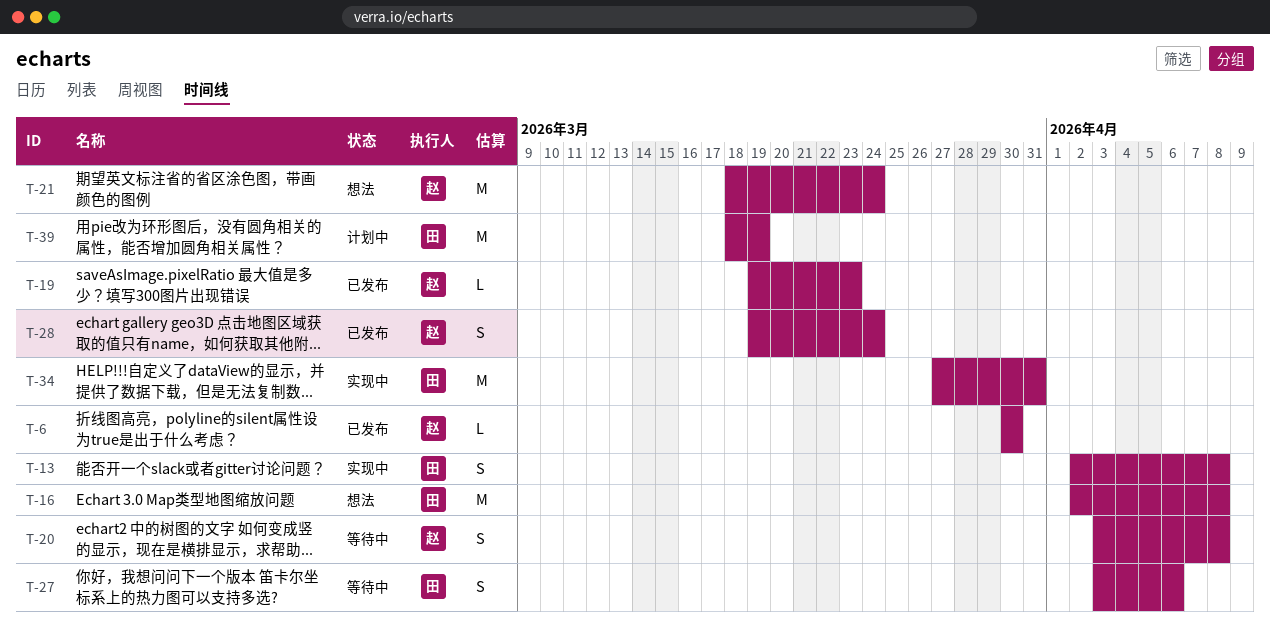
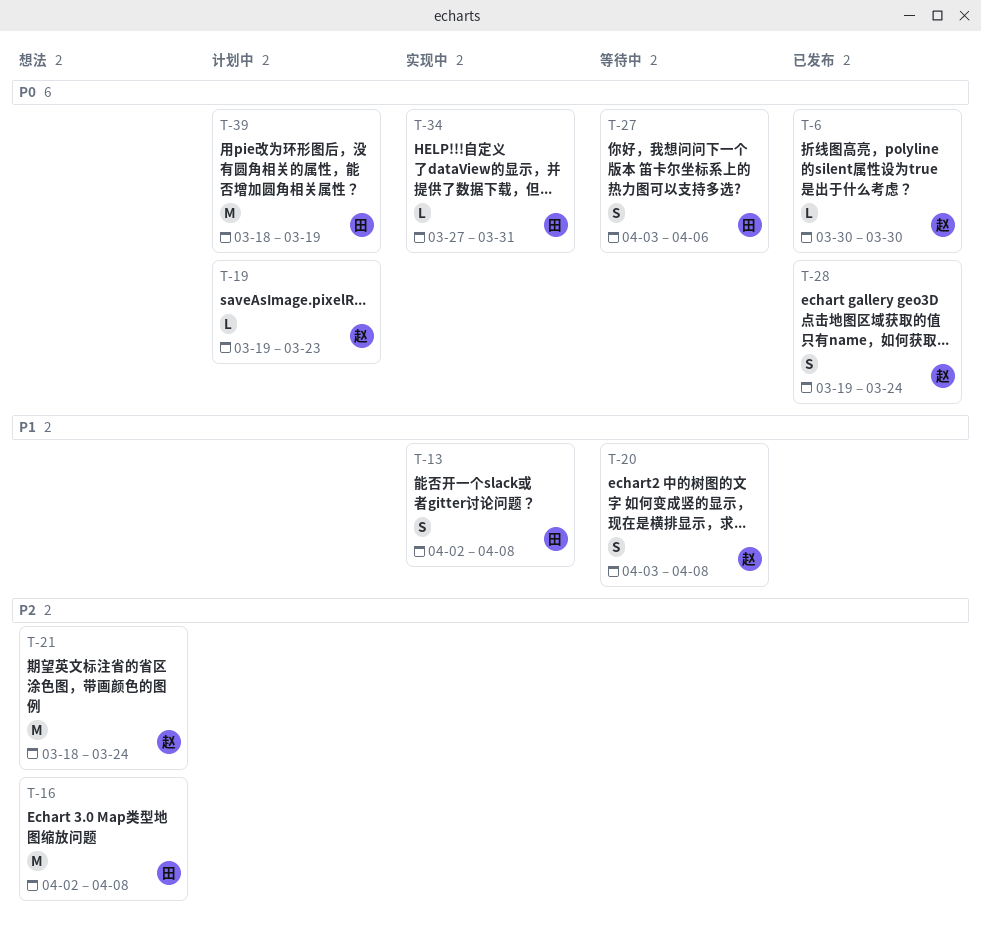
T-19, status: 已发布 -> 计划中
T-34, estimate: M -> L

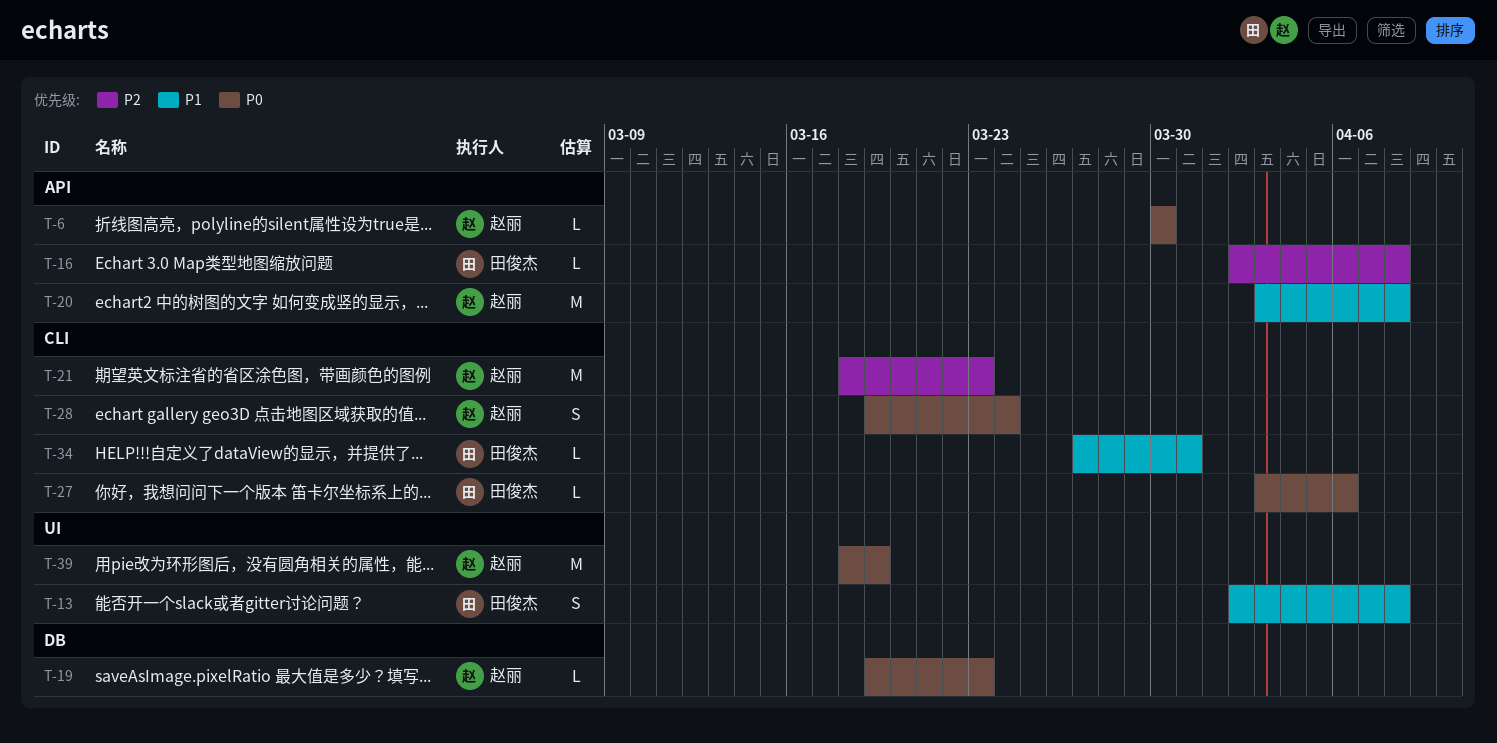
T-16, estimate: M -> L
T-20, estimate: S -> M
T-21, due: Mar 24 -> Mar 23
T-27, estimate: S -> L
T-34, priority: P0 -> P1
T-39, owner: 田俊杰 -> 赵丽

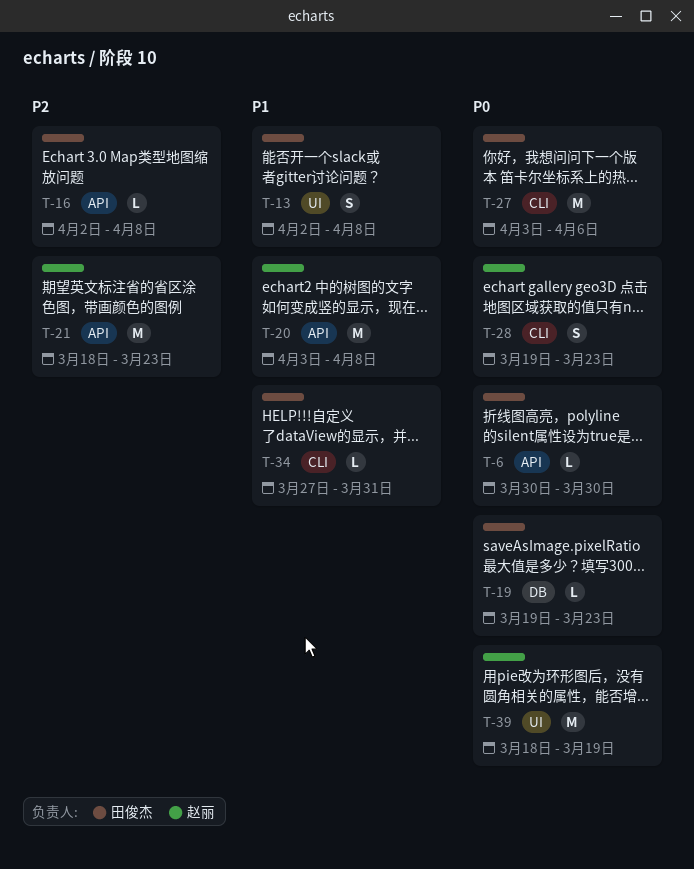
T-6, owner: 赵丽 -> 田俊杰
T-19, owner: 赵丽 -> 田俊杰
T-21, label: CLI -> API
T-27, estimate: L -> M
T-28, due: Mar 24 -> Mar 23

